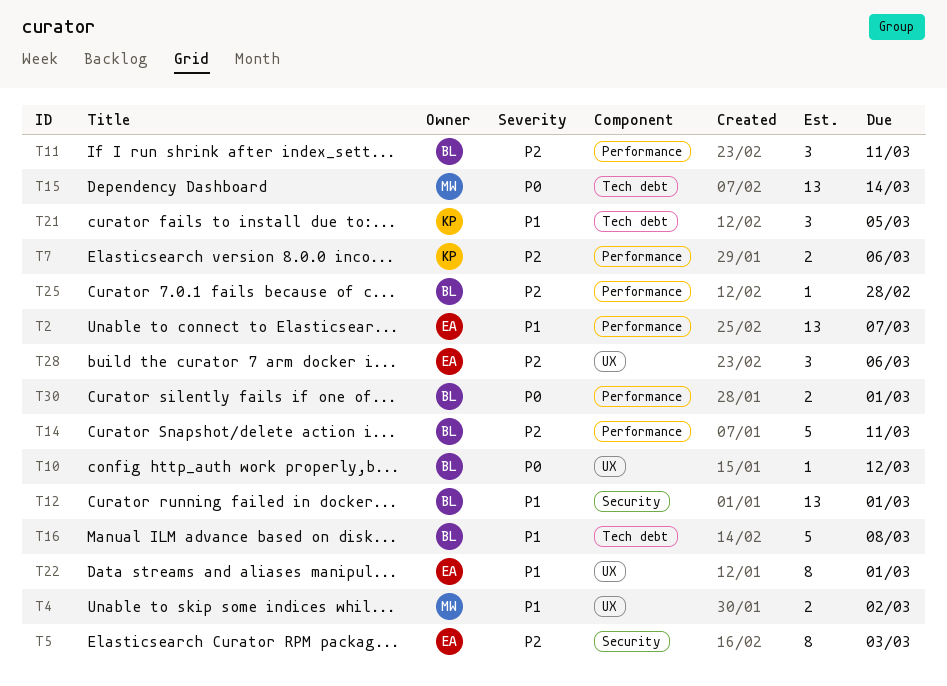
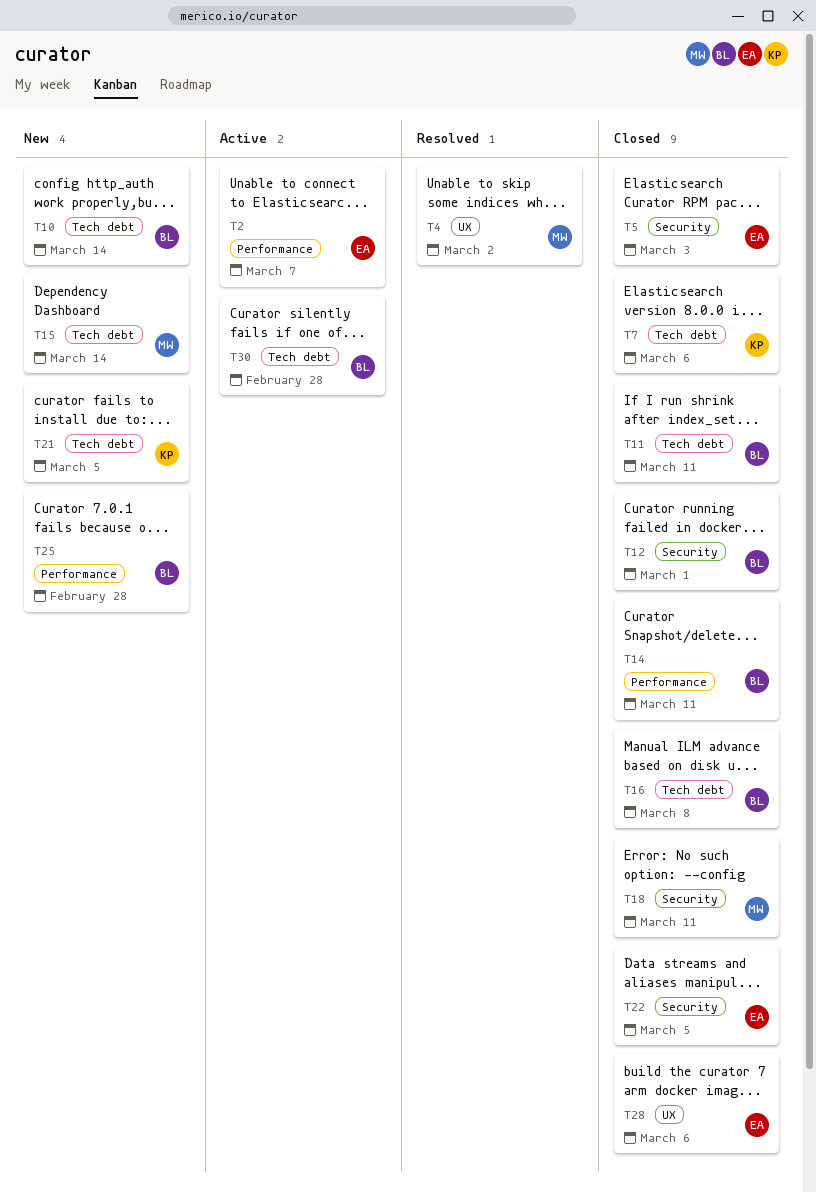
T7, label: Performance -> Tech debt
T10, label: UX -> Tech debt
T10, due: Mar 12 -> Mar 14
T11, label: Performance -> Tech debt
T18: none -> present
T22, label: UX -> Security
T22, due: Mar 1 -> Mar 5
T30, label: Performance -> Tech debt
T30, due: Mar 1 -> Feb 28

